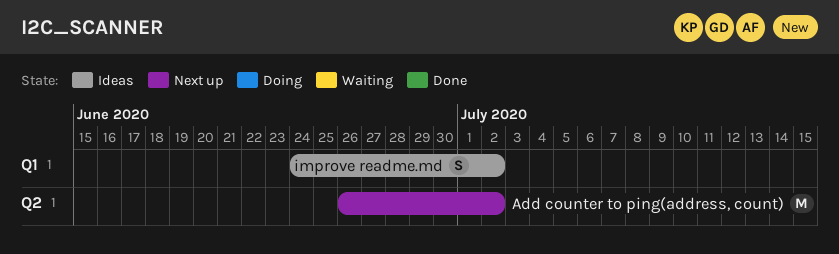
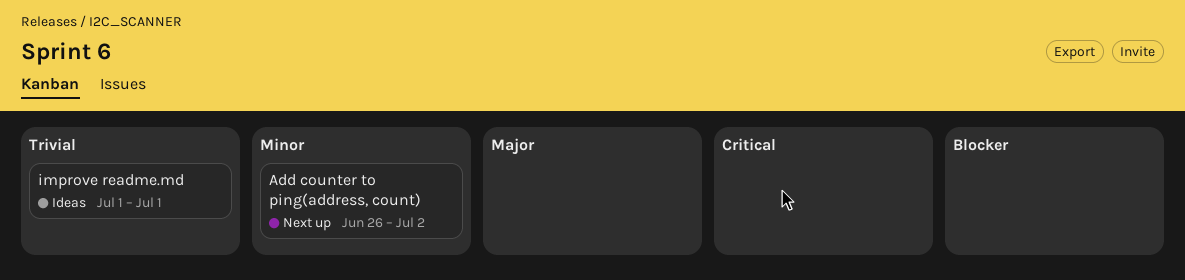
improve readme.md, start: Jun 24 -> Jul 1
improve readme.md, due: Jul 2 -> Jul 1

